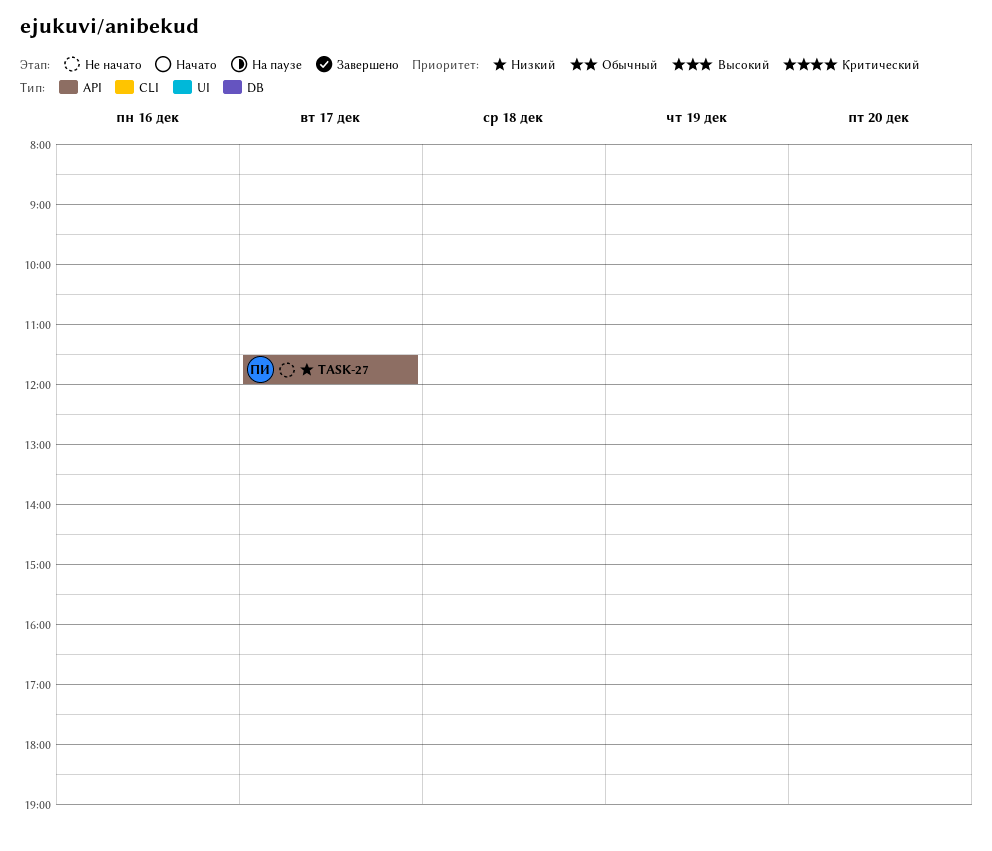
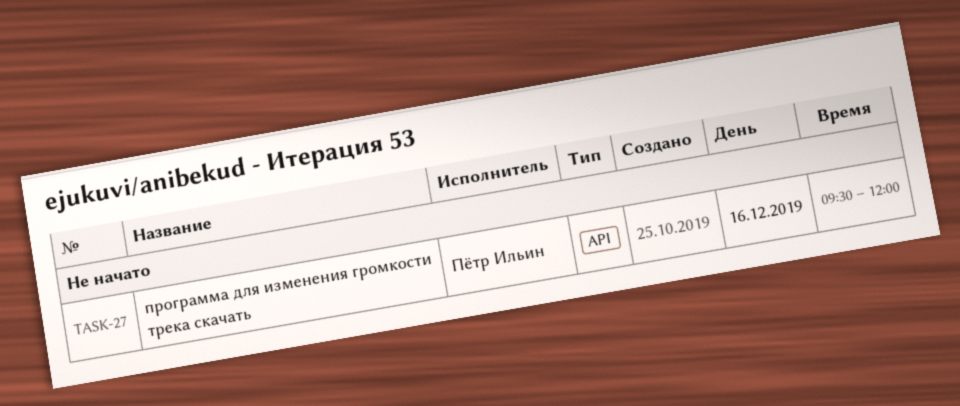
TASK-27, day: Dec 17 -> Dec 16
TASK-27, begins: 11:30 -> 09:30

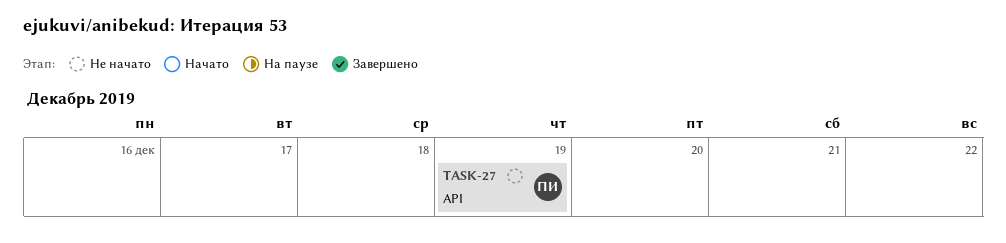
TASK-27, day: Dec 16 -> Dec 19

